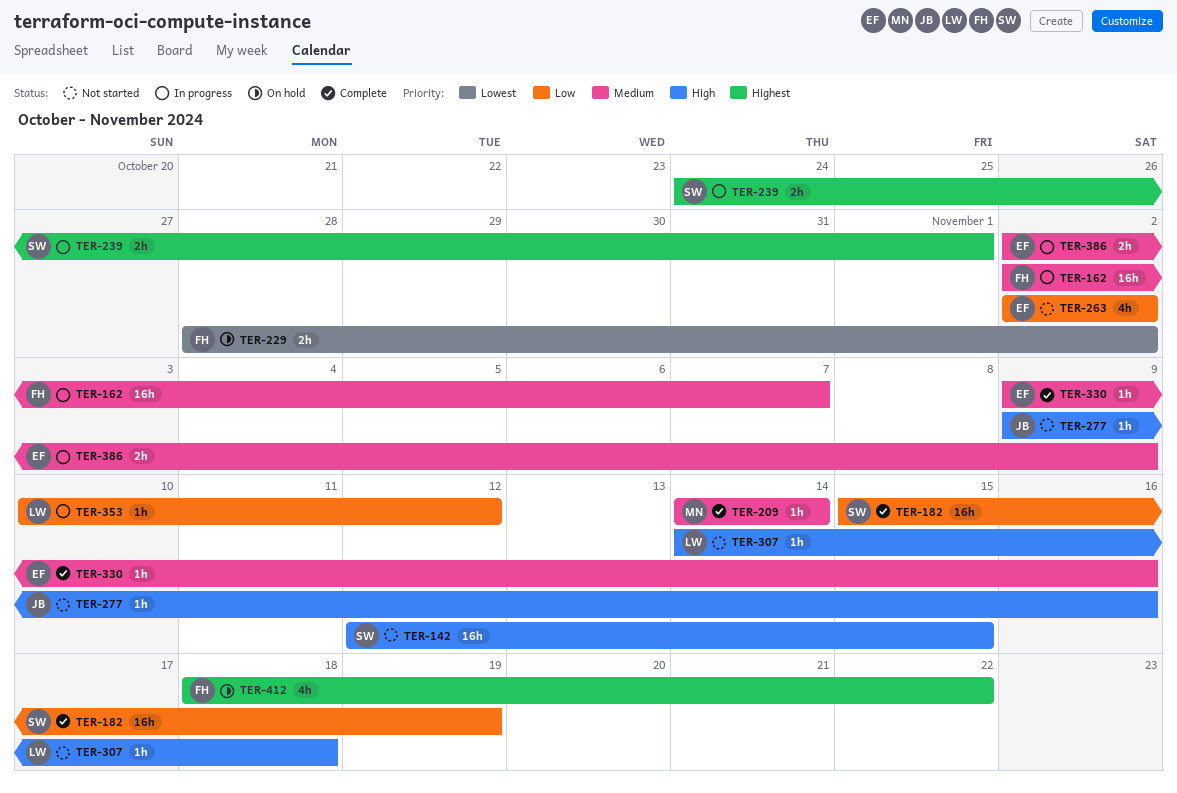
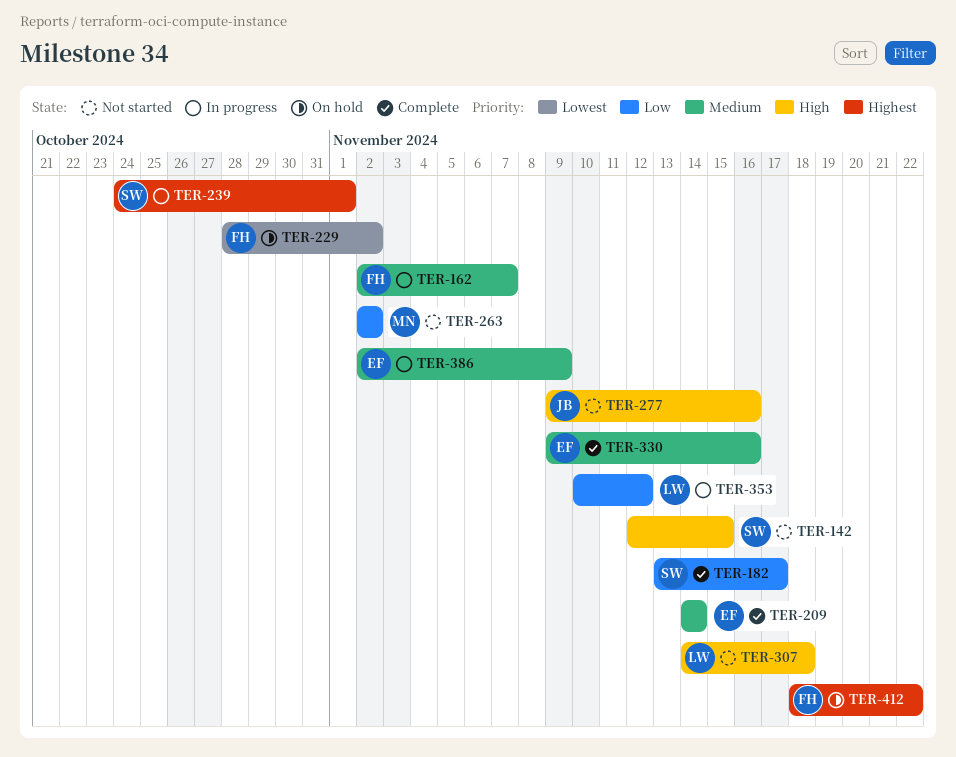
TER-182, start: Nov 15 -> Nov 13
TER-182, due: Nov 19 -> Nov 17
TER-209, owner: MN -> EF
TER-263, owner: EF -> MN

